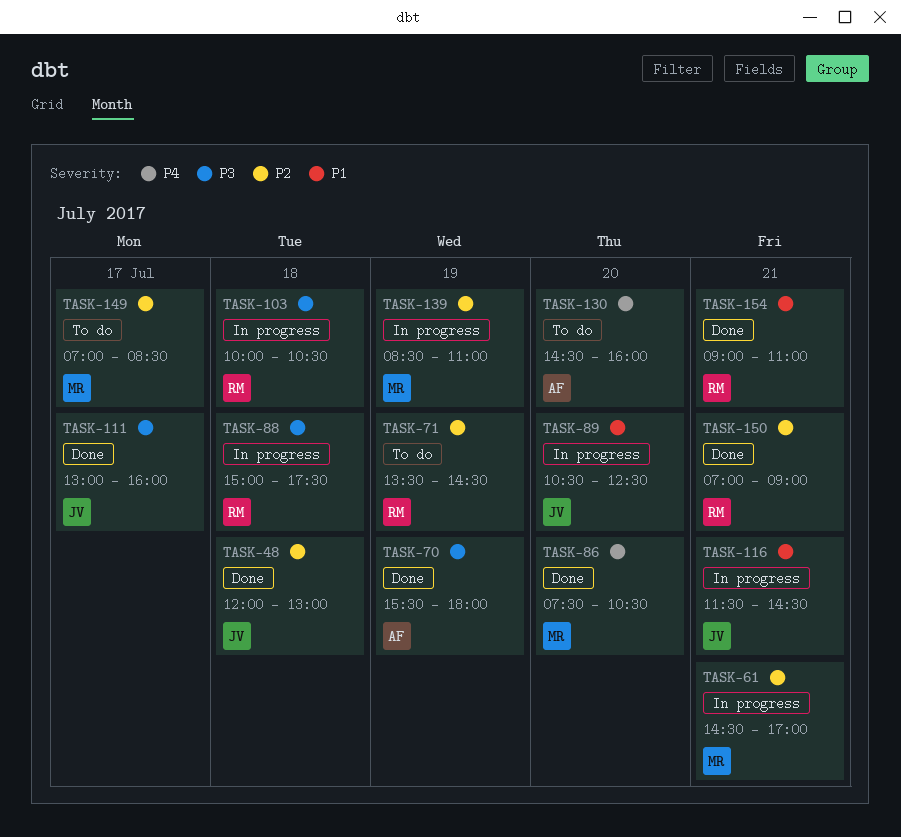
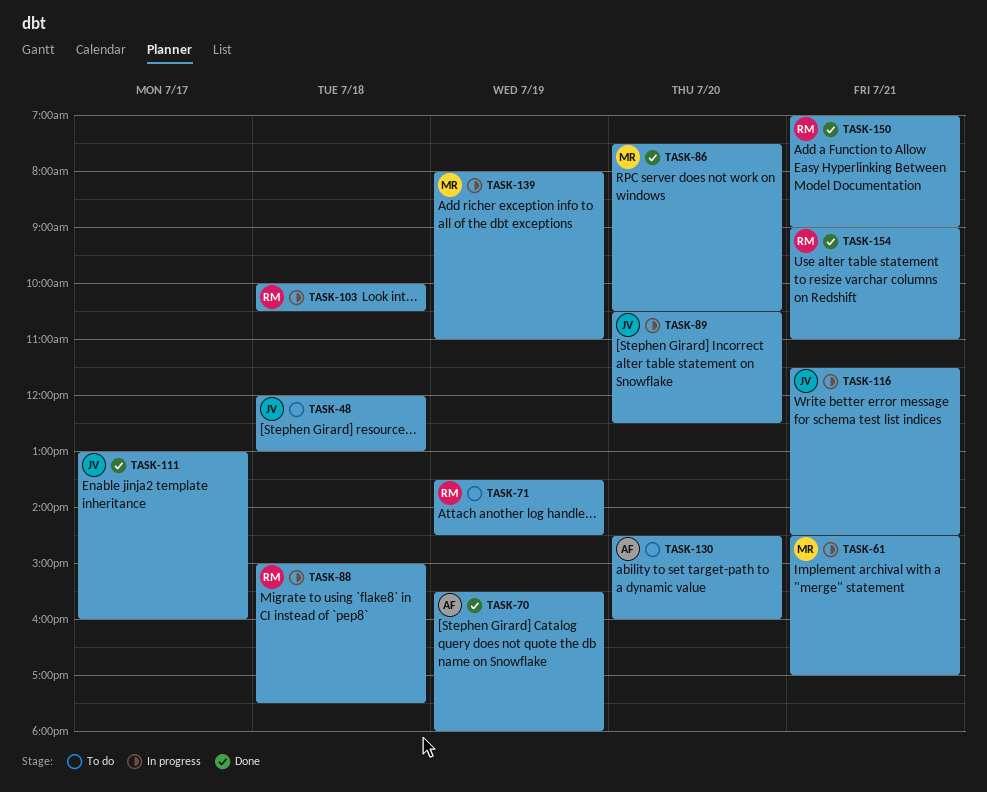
TASK-48, status: Done -> To do
TASK-139, begins: 08:30 -> 08:00
TASK-149: present -> none

